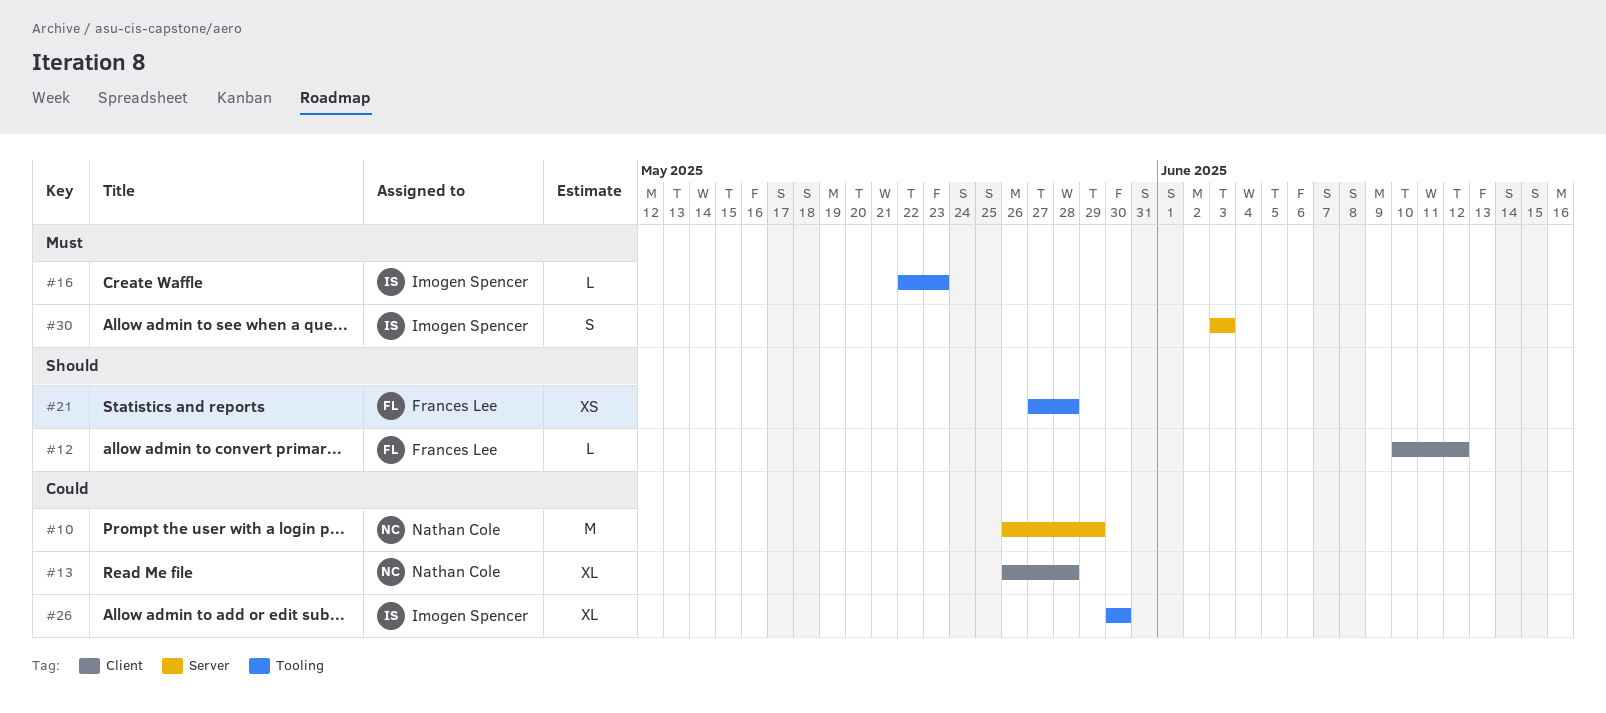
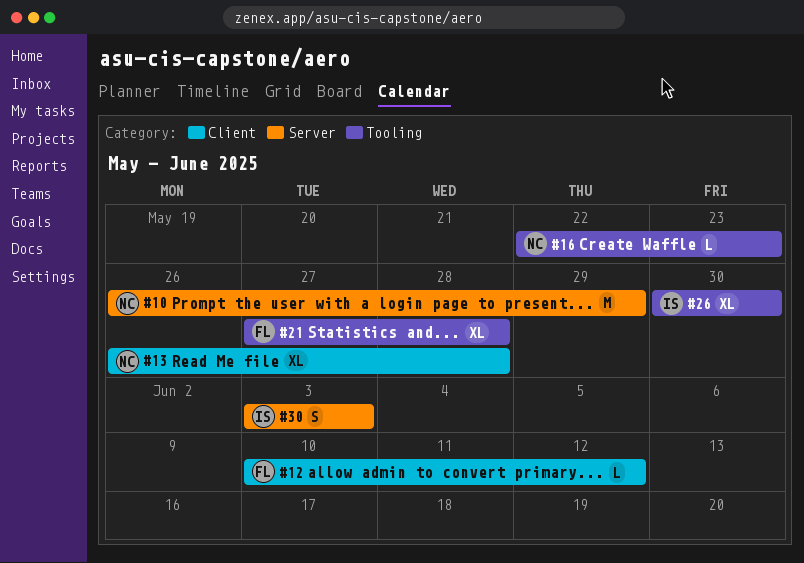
#16, owner: Imogen Spencer -> Nathan Cole
#21, estimate: XS -> XL

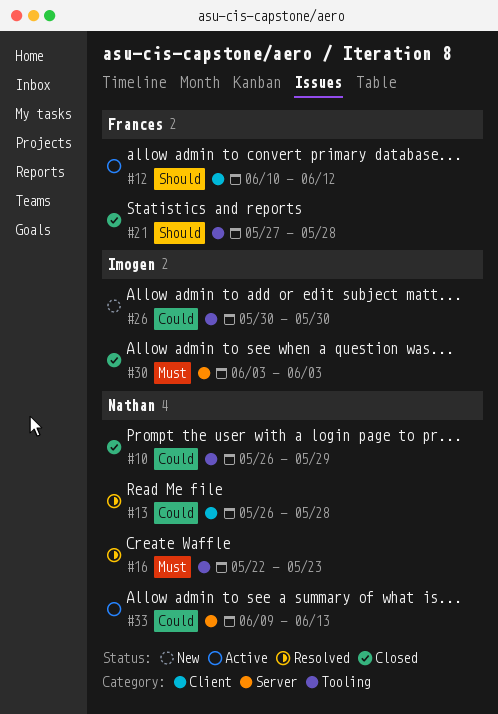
#10, label: Server -> Tooling
#33: none -> present

